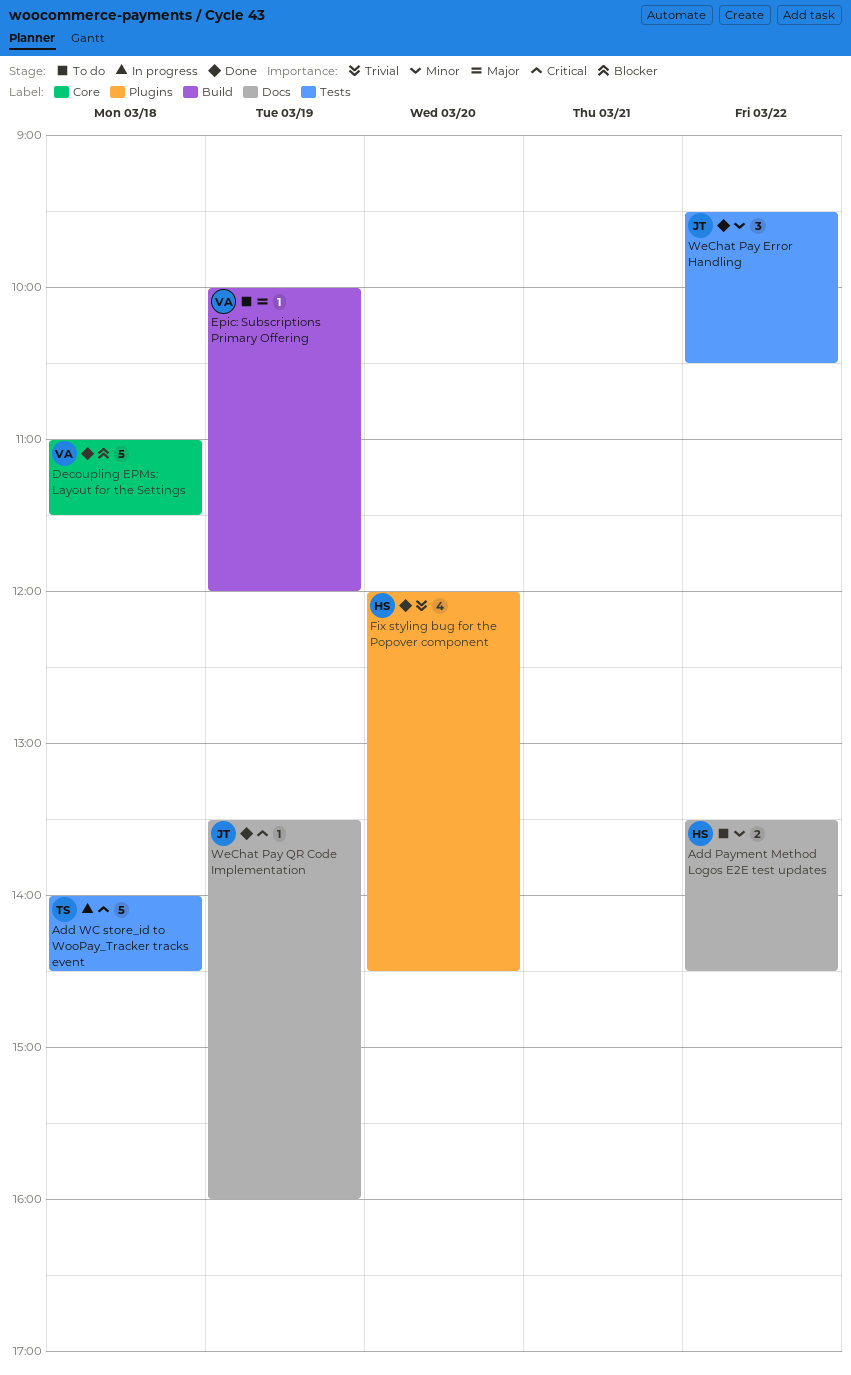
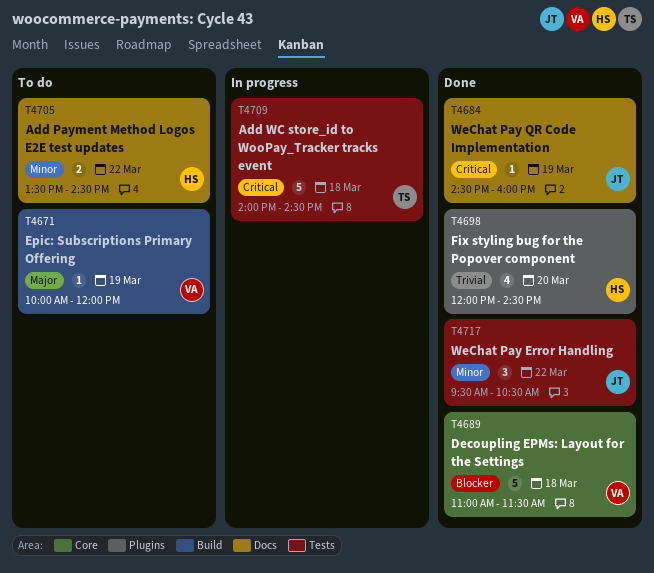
WeChat Pay QR Code Implementation, begins: 13:30 -> 14:30

